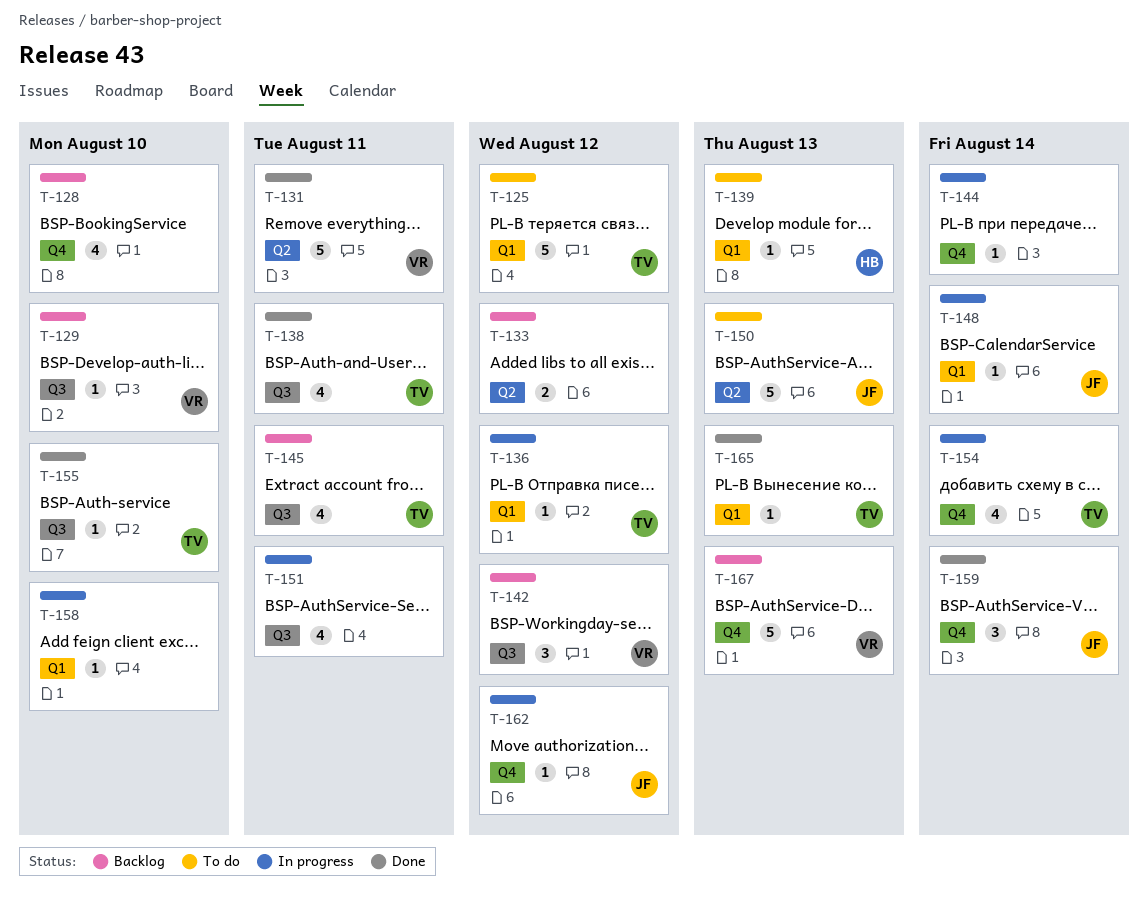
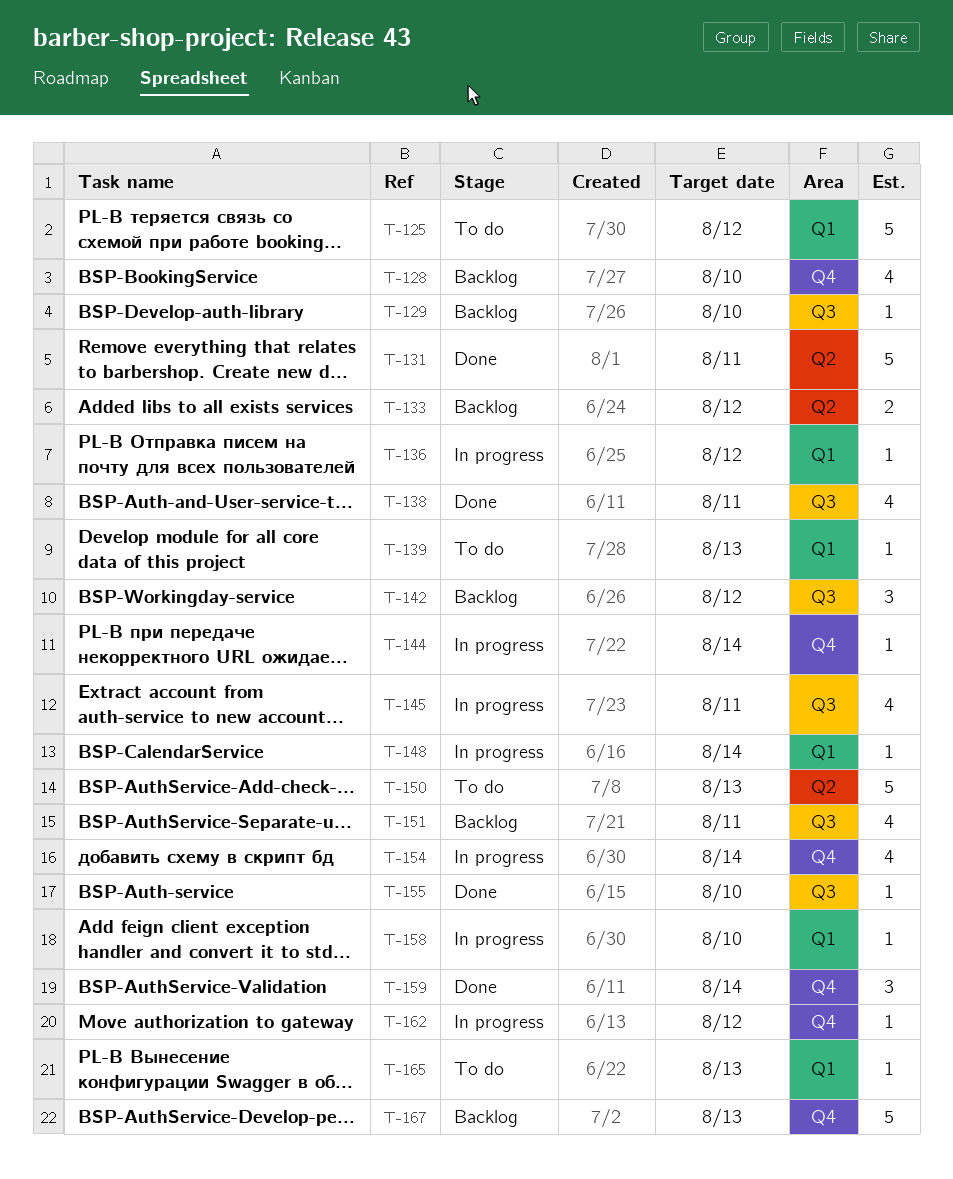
T-145, status: Backlog -> In progress
T-151, status: In progress -> Backlog
T-165, status: Done -> To do

